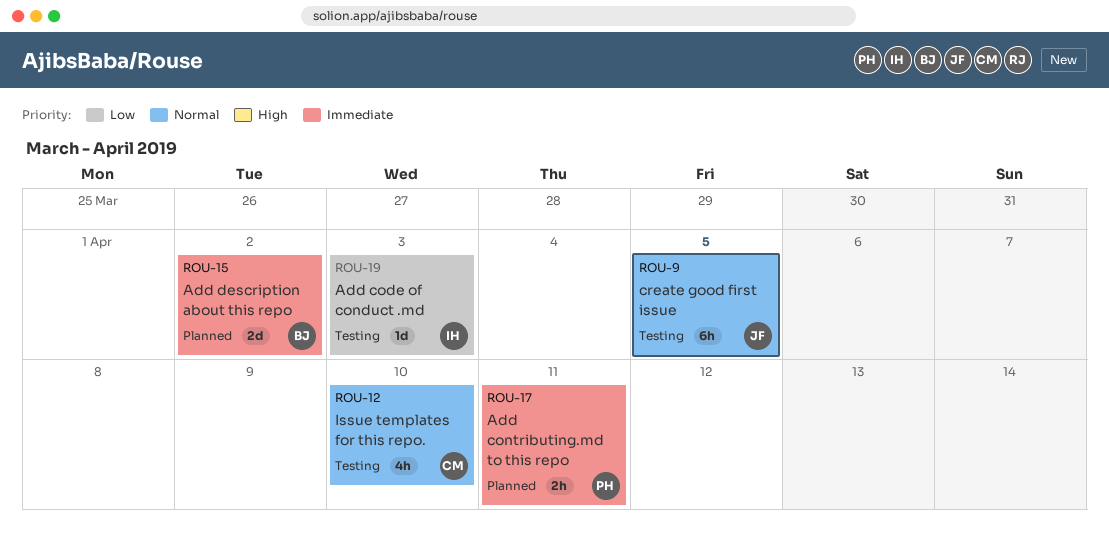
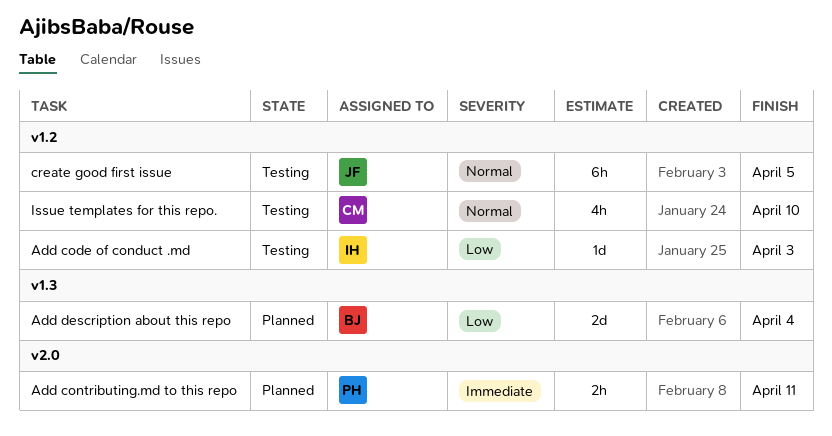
Add description about this repo, priority: Immediate -> Low
Add description about this repo, due: Apr 2 -> Apr 4

